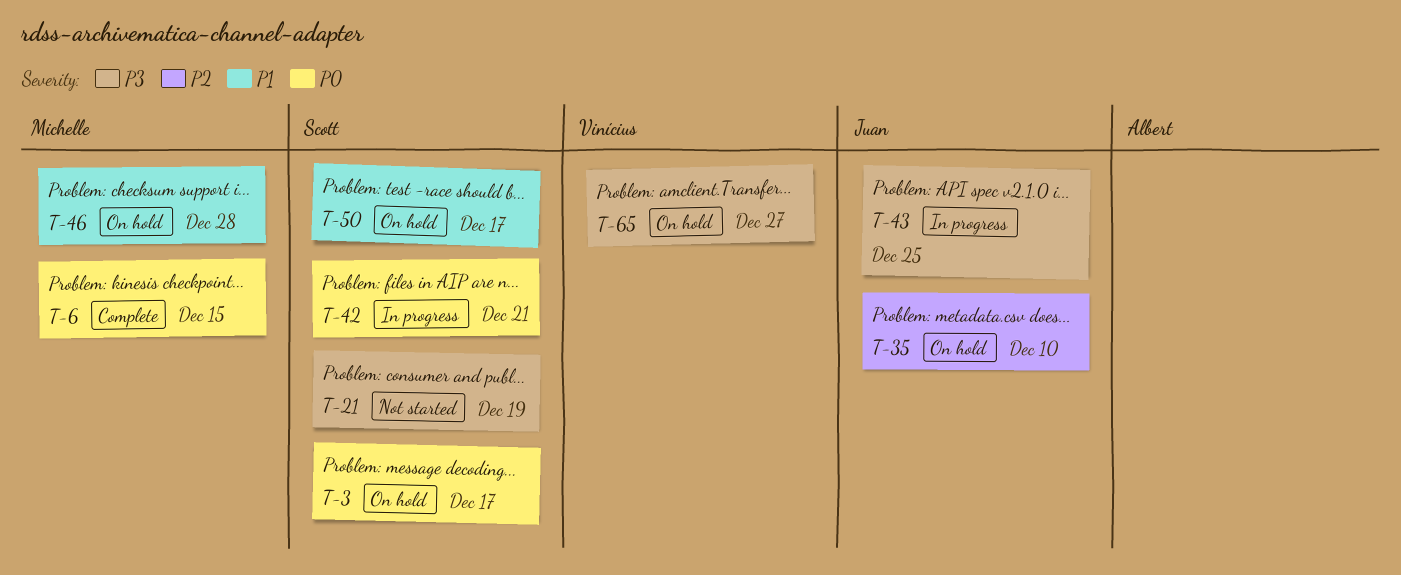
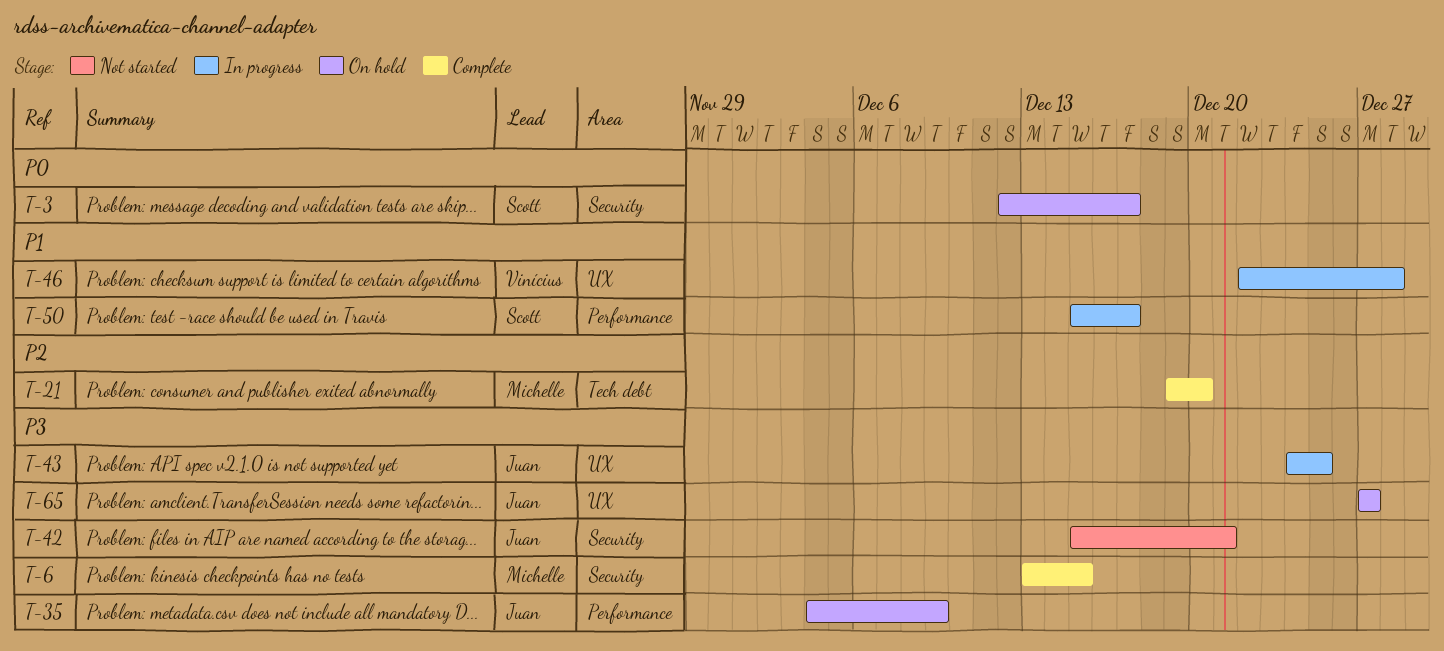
T-6, priority: P0 -> P3
T-21, status: Not started -> Complete
T-21, owner: Scott -> Michelle
T-21, priority: P3 -> P2
T-21, due: Dec 19 -> Dec 20
T-35, priority: P2 -> P3
T-35, due: Dec 10 -> Dec 9
T-42, status: In progress -> Not started
T-42, owner: Scott -> Juan
T-42, priority: P0 -> P3
T-46, status: On hold -> In progress
T-46, owner: Michelle -> Vinícius
T-50, status: On hold -> In progress
T-65, owner: Vinícius -> Juan

